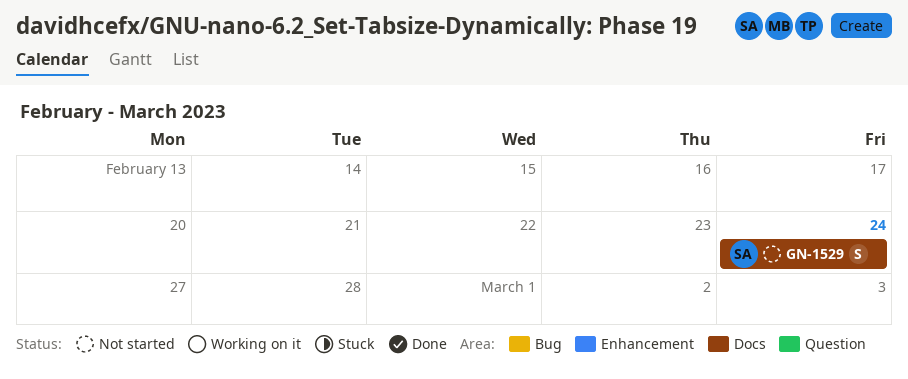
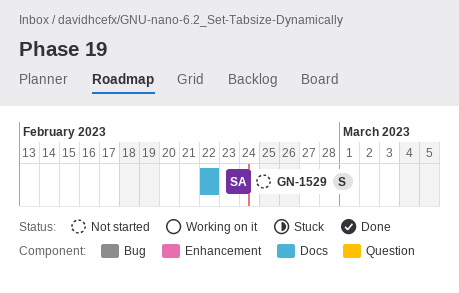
GN-1529, start: Feb 24 -> Feb 22
GN-1529, due: Feb 24 -> Feb 22

